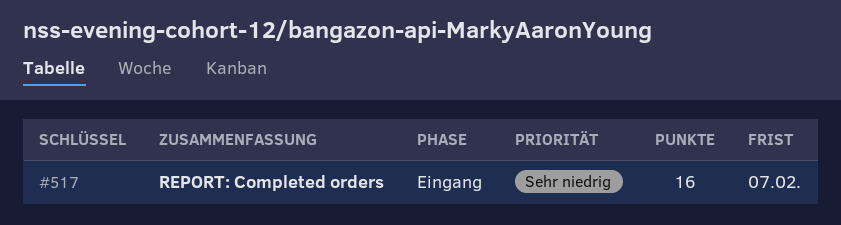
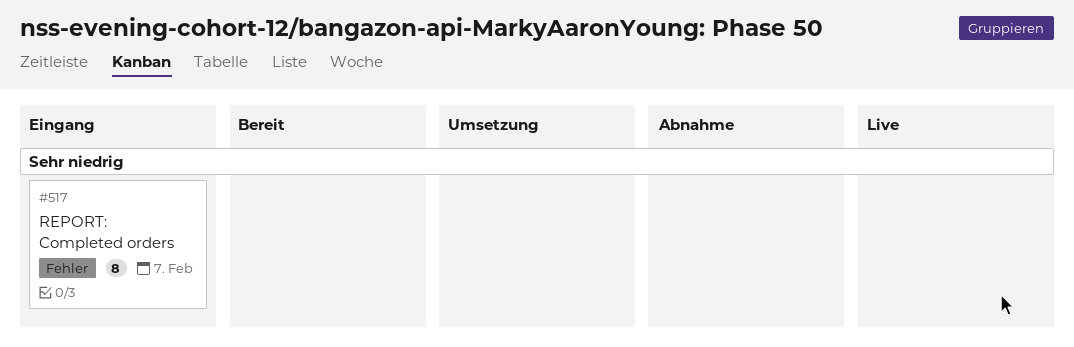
#517, estimate: 16 -> 8

